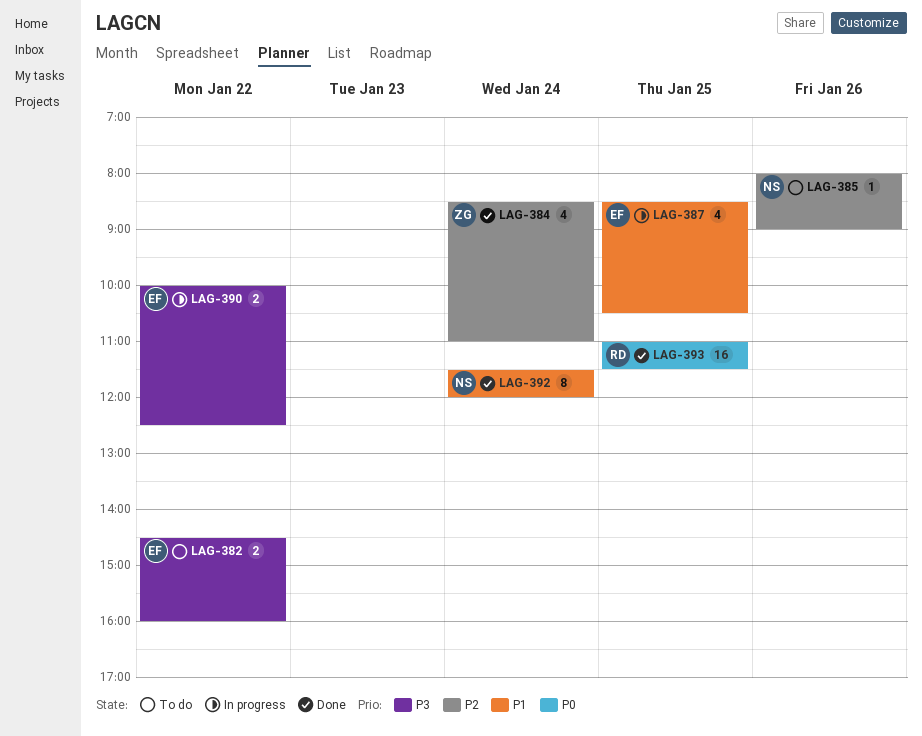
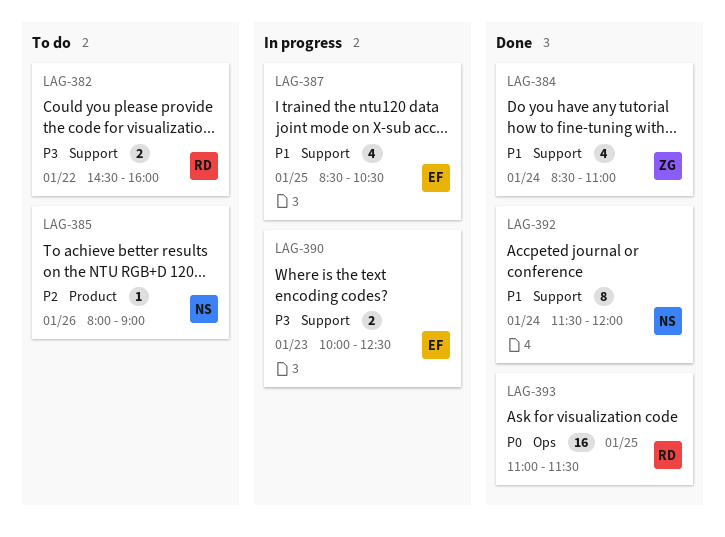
LAG-382, owner: EF -> RD
LAG-384, priority: P2 -> P1
LAG-390, day: Jan 22 -> Jan 23

